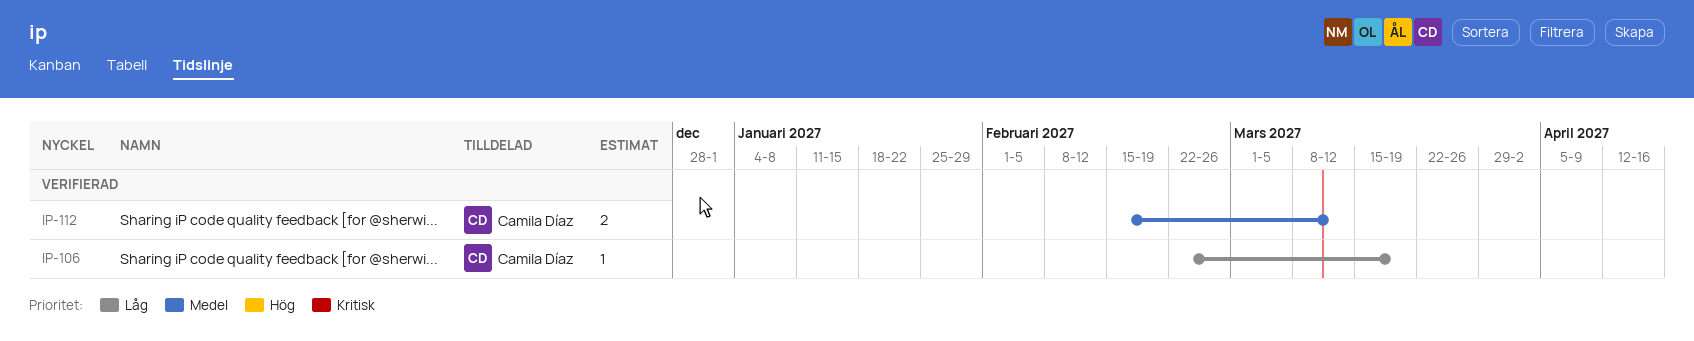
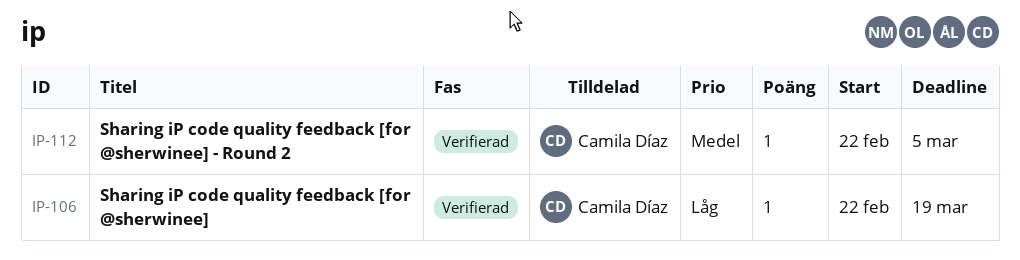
IP-112, estimate: 2 -> 1
IP-112, start: Feb 15 -> Feb 22
IP-112, due: Mar 12 -> Mar 5

